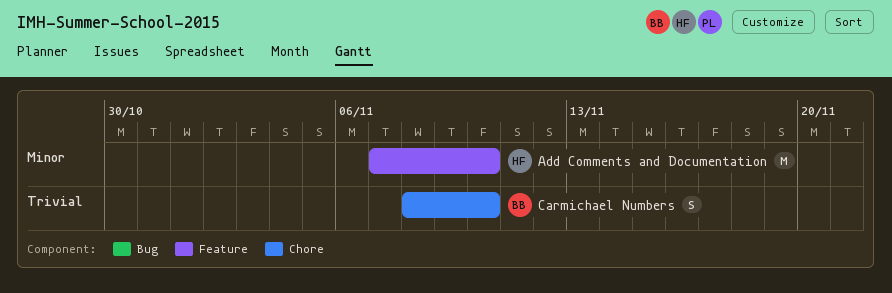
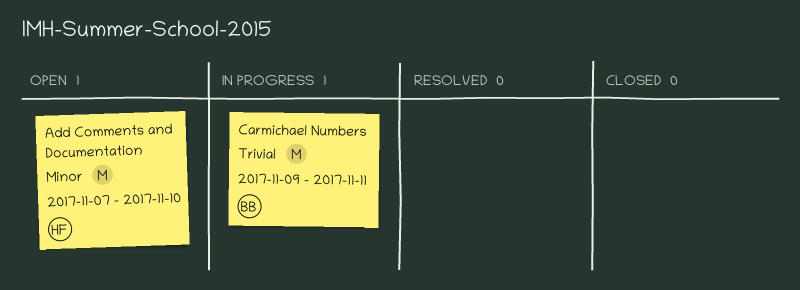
Carmichael Numbers, estimate: S -> M
Carmichael Numbers, start: Nov 8 -> Nov 9
Carmichael Numbers, due: Nov 10 -> Nov 11

